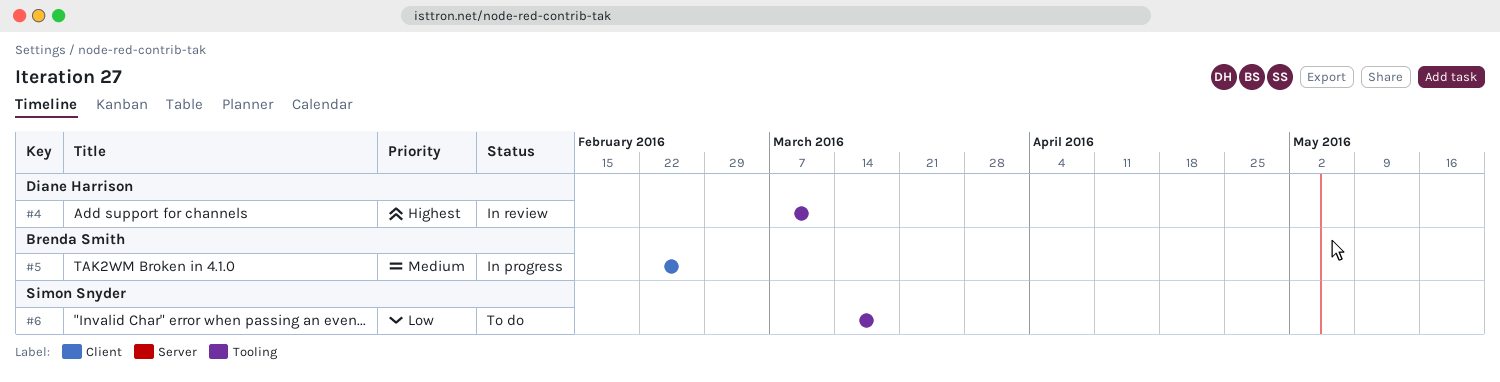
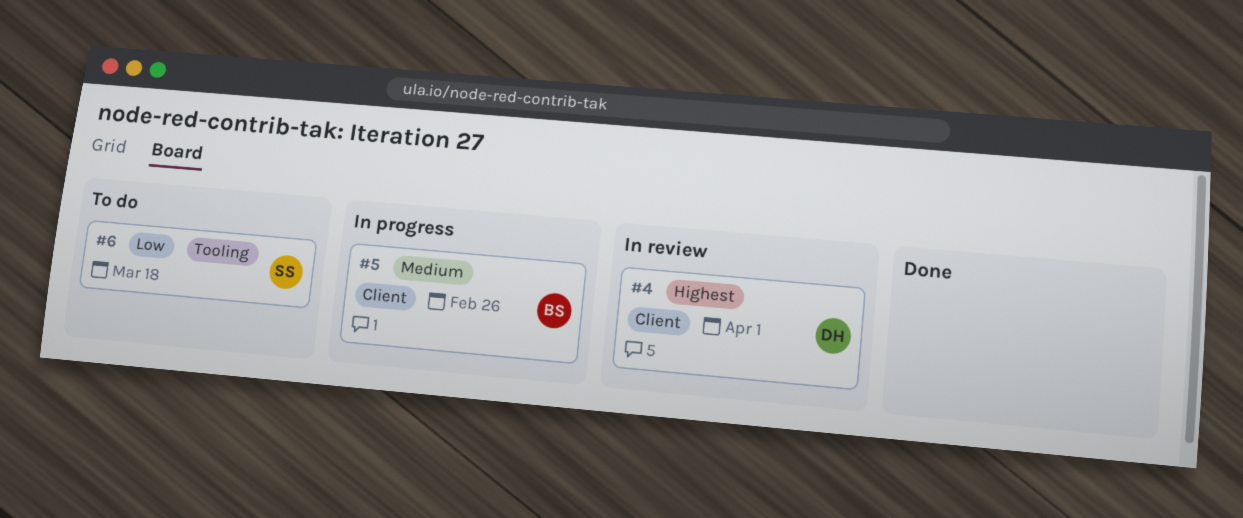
#4, label: Tooling -> Client
#4, due: Mar 11 -> Apr 1

